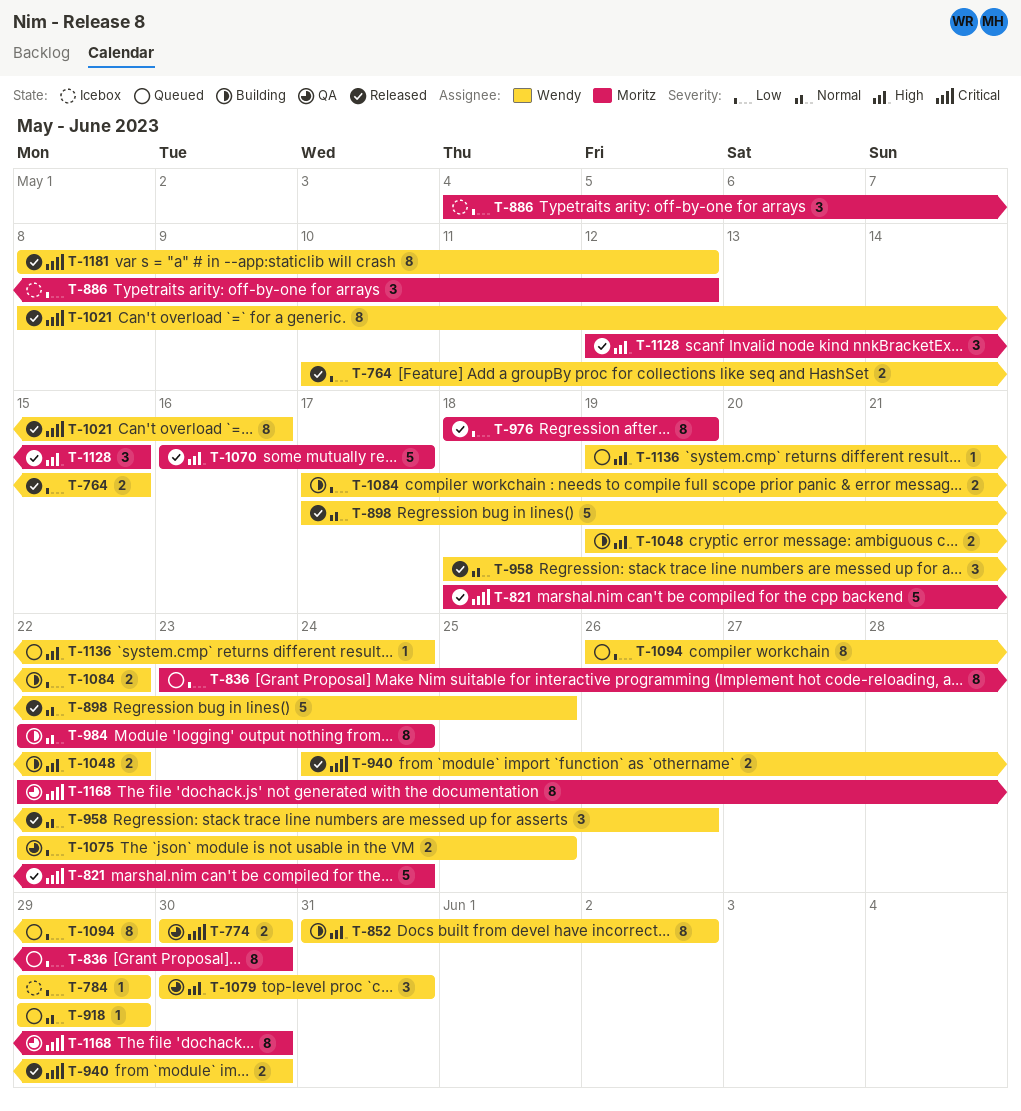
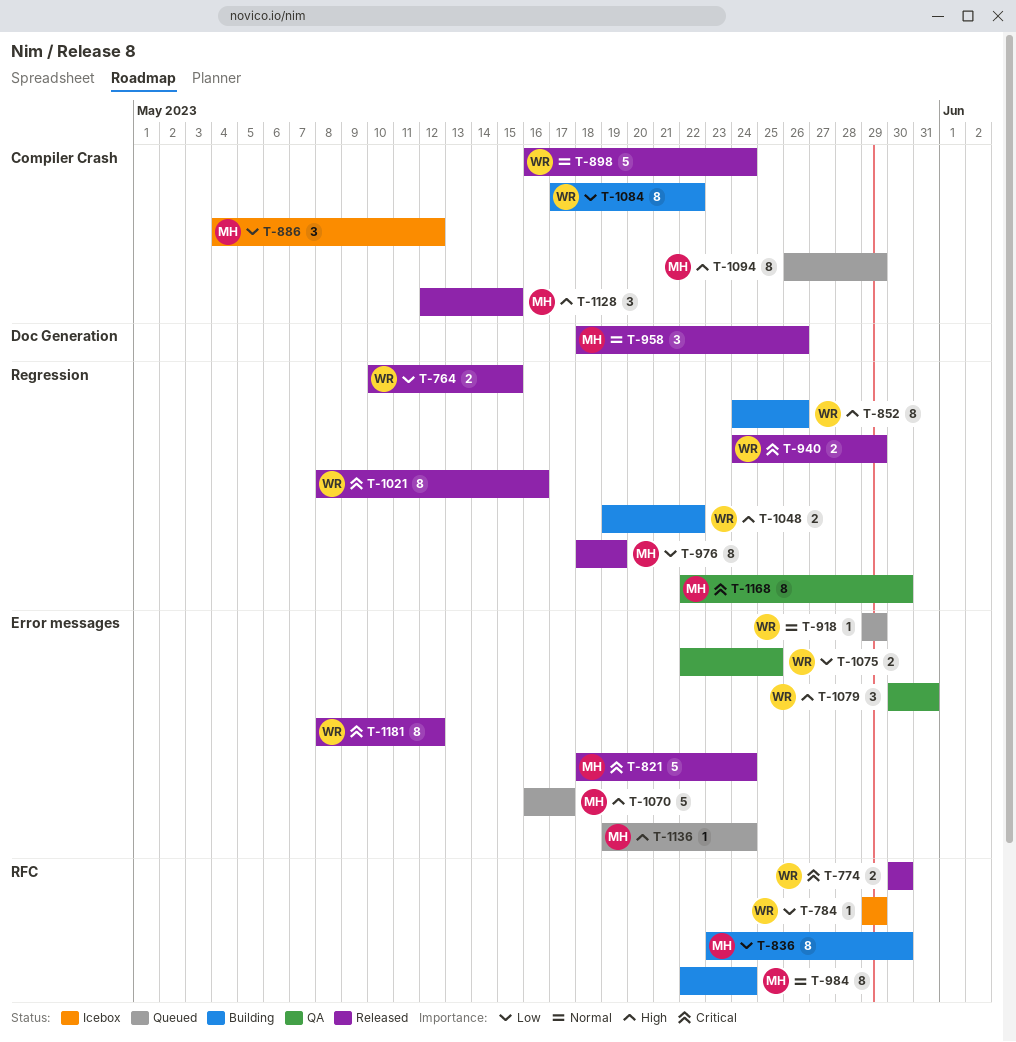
T-774, status: QA -> Released
T-836, status: Queued -> Building
T-852, start: May 31 -> May 24
T-852, due: Jun 2 -> May 26
T-898, start: May 17 -> May 16
T-898, due: May 25 -> May 24
T-940, due: May 30 -> May 29
T-958, owner: Wendy -> Moritz
T-1070, status: Released -> Queued
T-1084, estimate: 2 -> 8
T-1094, owner: Wendy -> Moritz
T-1094, priority: Low -> High
T-1136, owner: Wendy -> Moritz

